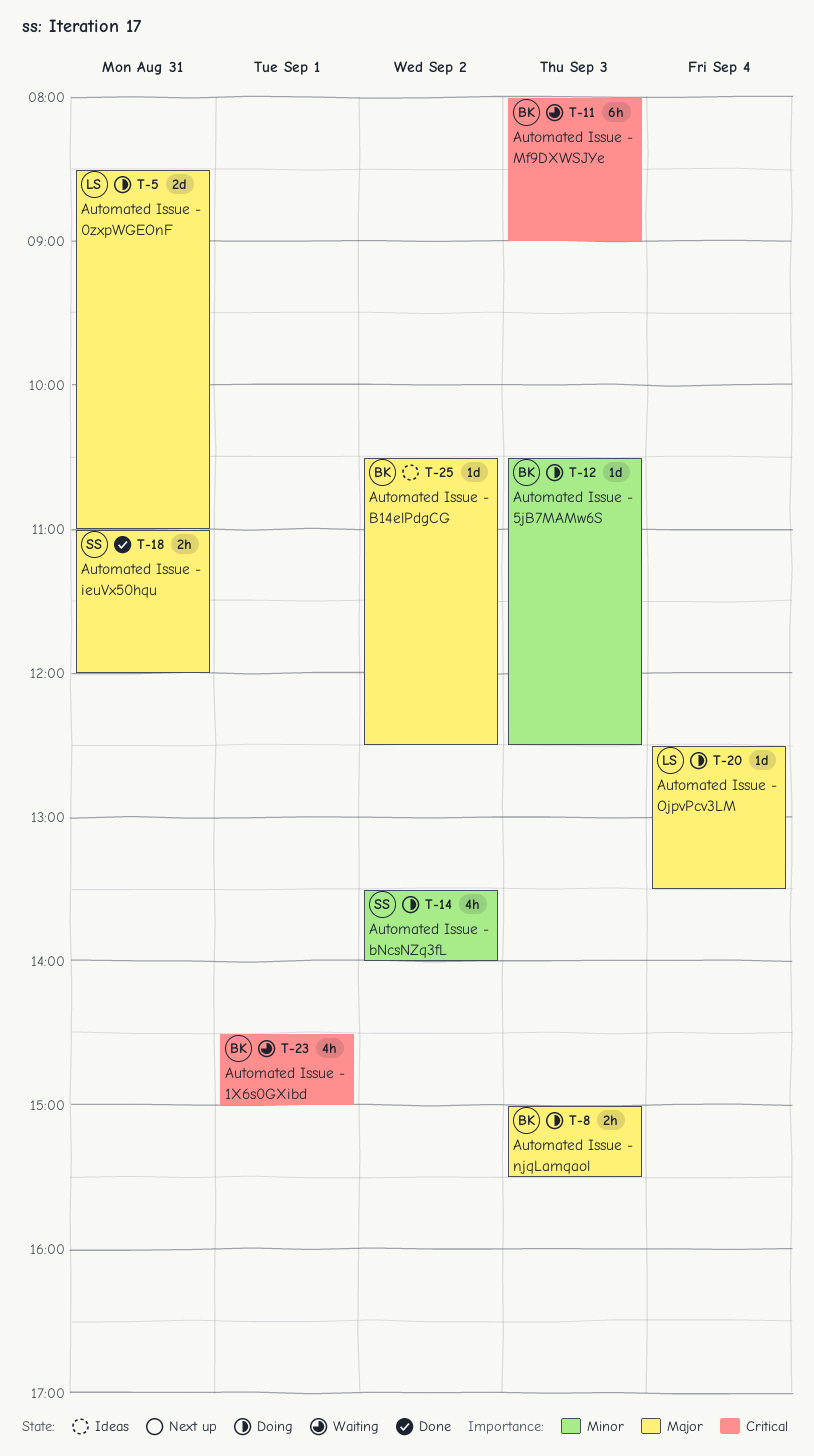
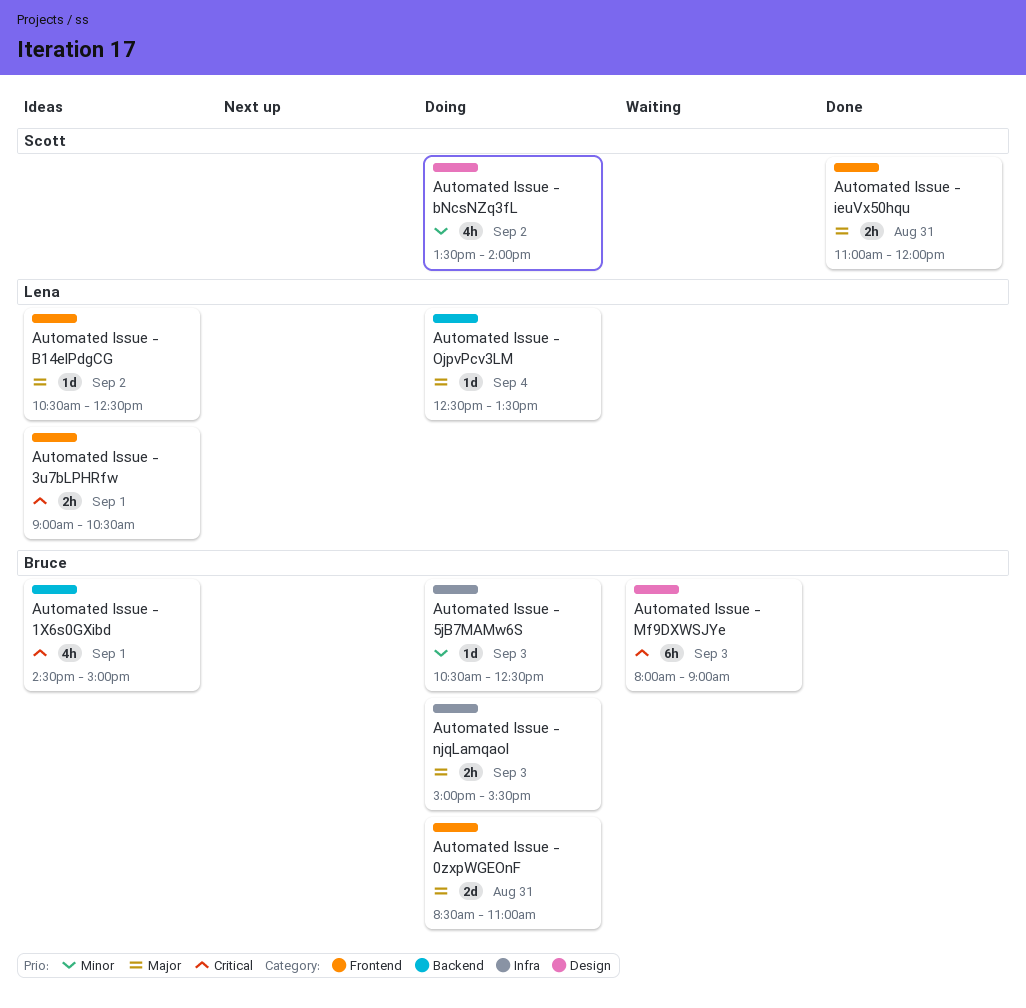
Automated Issue - 0zxpWGEOnF, owner: Lena -> Bruce
Automated Issue - 1X6s0GXibd, status: Waiting -> Ideas
Automated Issue - 3u7bLPHRfw: none -> present
Automated Issue - B14elPdgCG, owner: Bruce -> Lena

